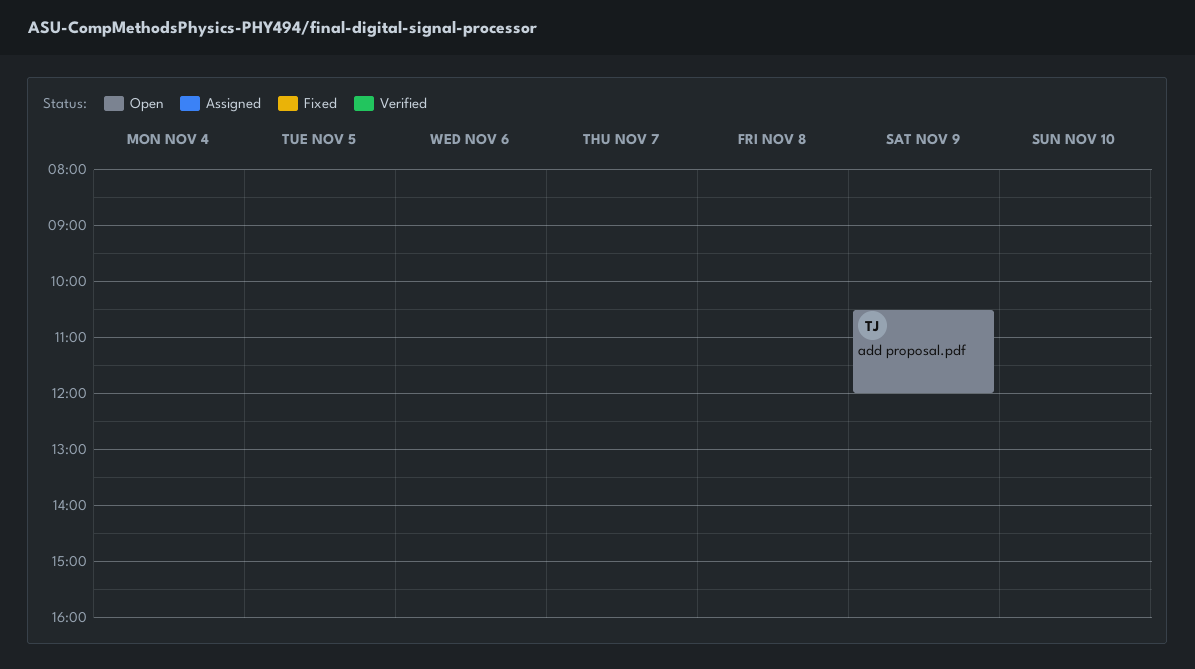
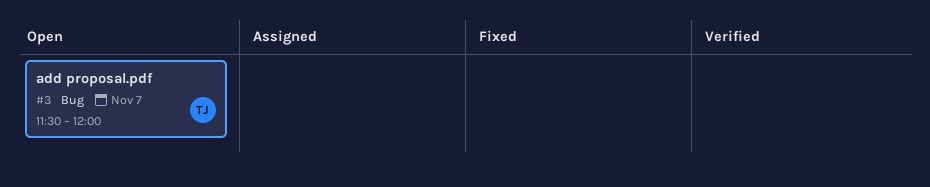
add proposal.pdf, day: Nov 9 -> Nov 7
add proposal.pdf, begins: 10:30 -> 11:30

